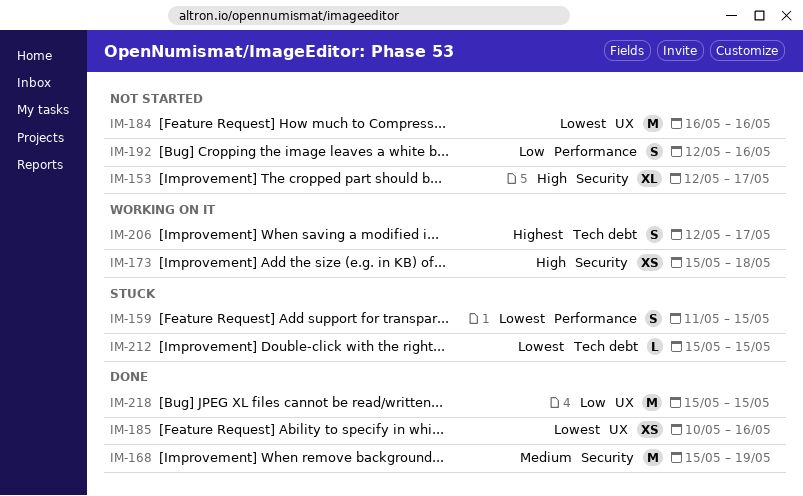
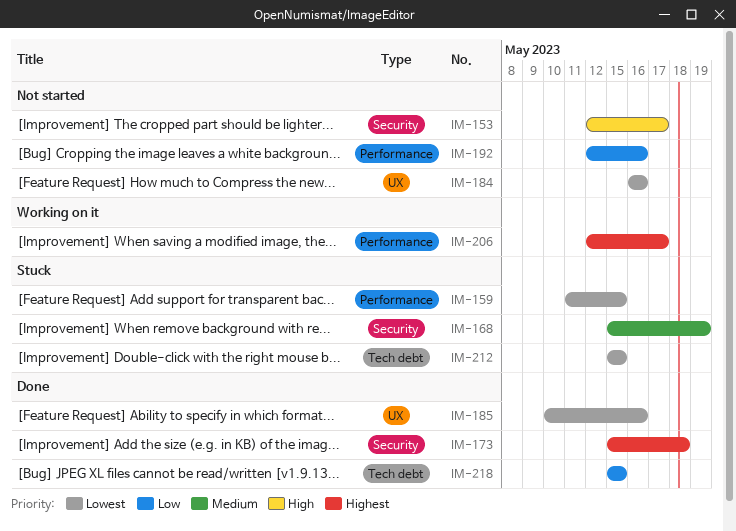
IM-168, status: Done -> Stuck
IM-173, status: Working on it -> Done
IM-173, priority: High -> Highest
IM-206, label: Tech debt -> Performance
IM-218, label: UX -> Tech debt

